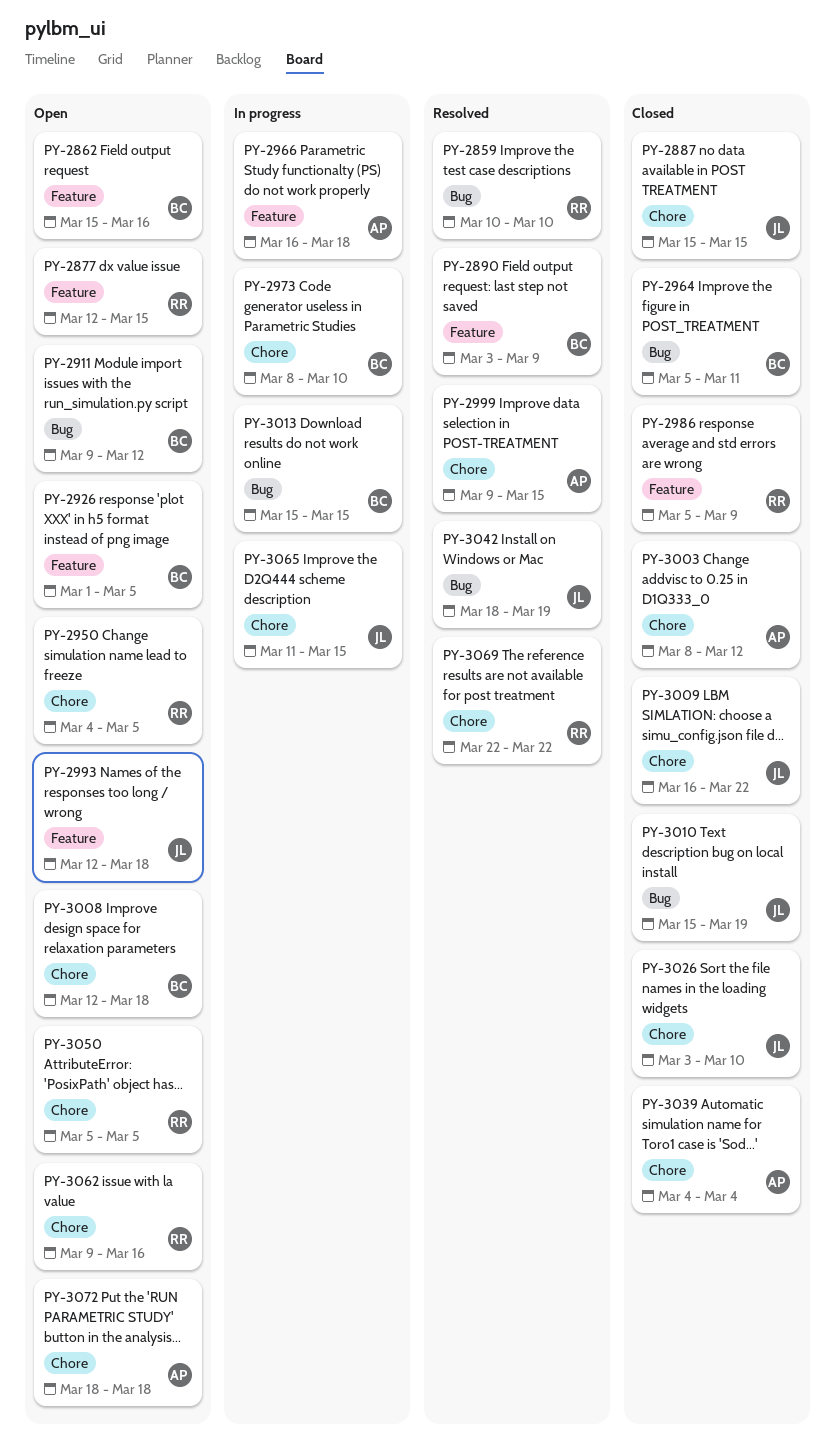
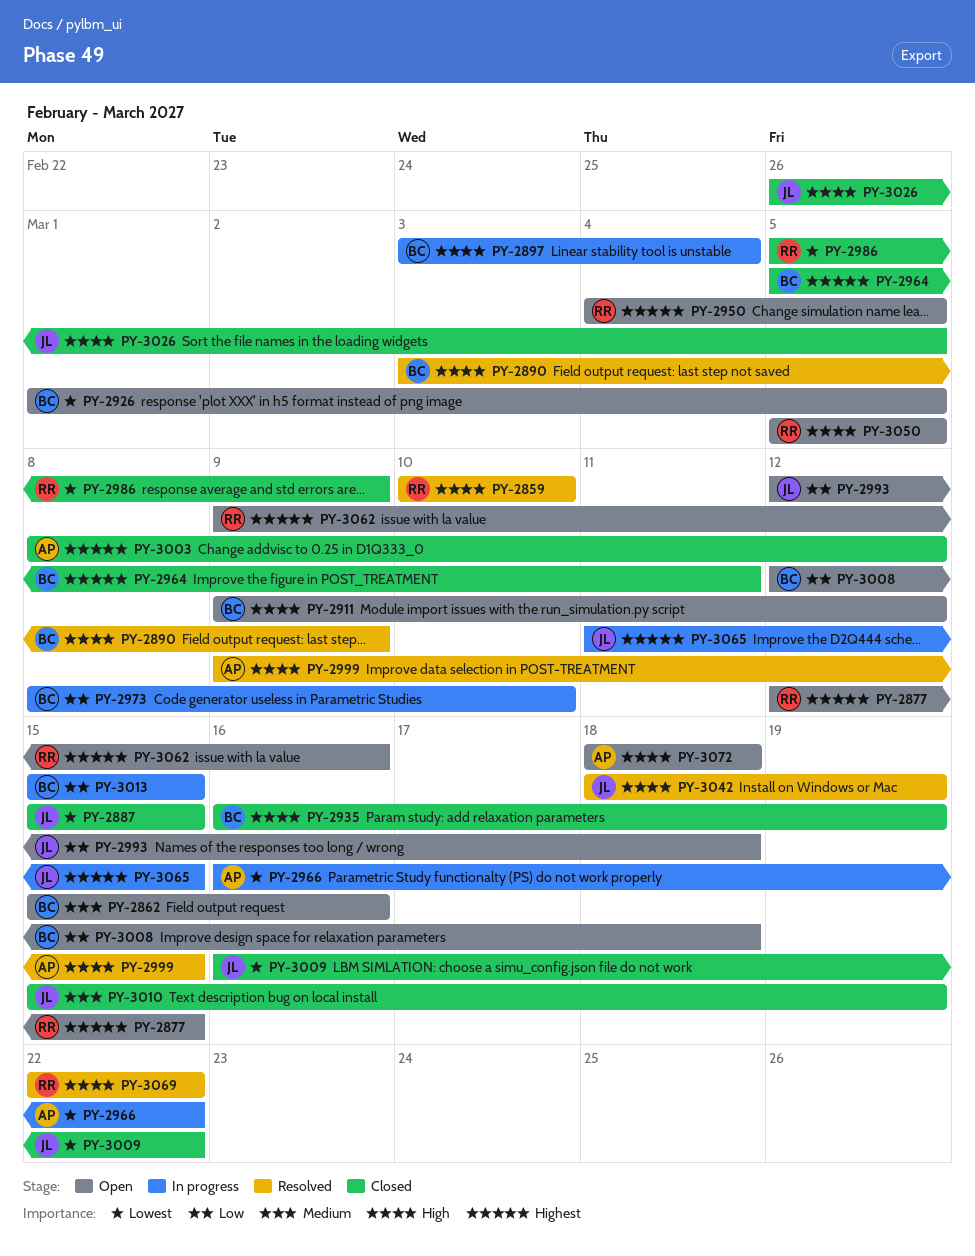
PY-2897: none -> present
PY-2935: none -> present
PY-2966, due: Mar 18 -> Mar 22
PY-3026, start: Mar 3 -> Feb 26
PY-3026, due: Mar 10 -> Mar 5
PY-3039: present -> none

